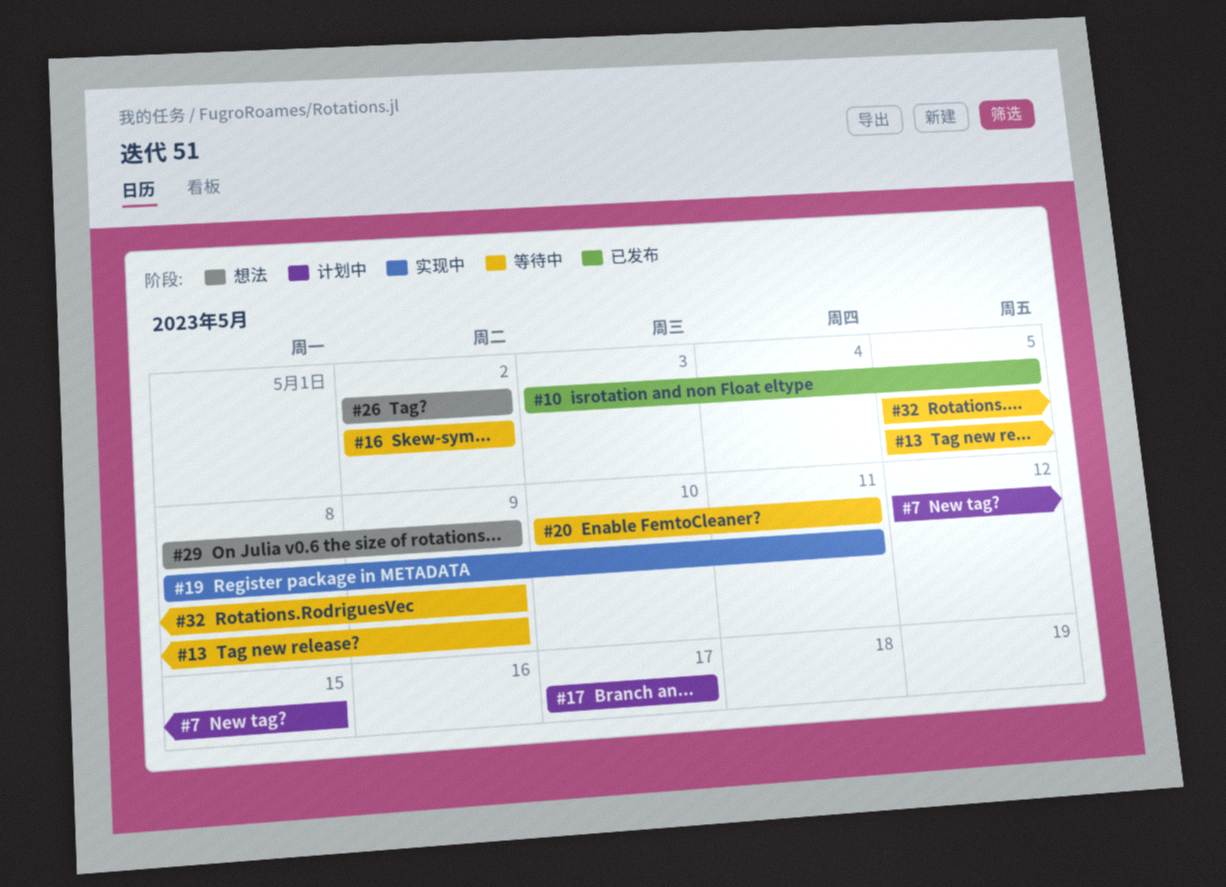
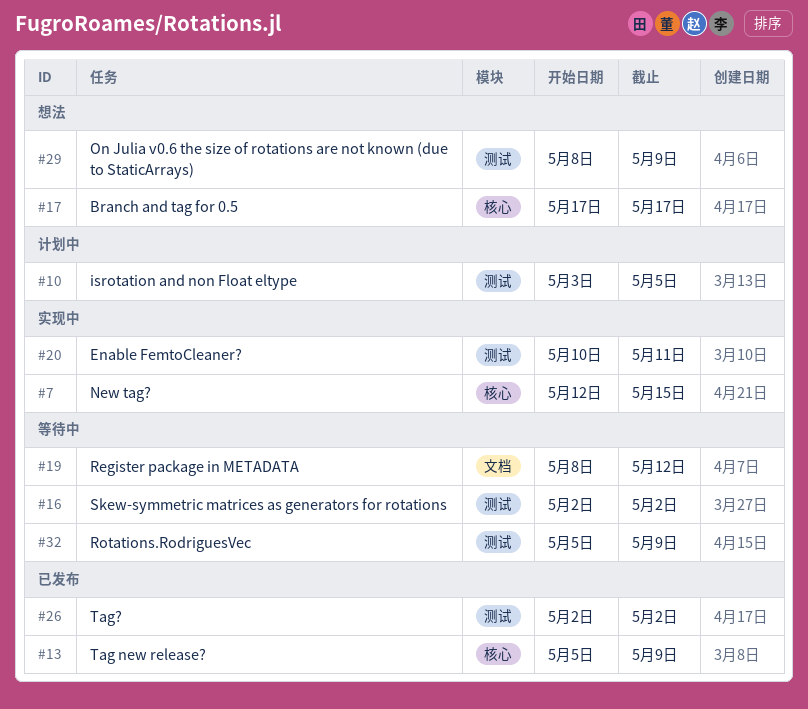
#7, status: 计划中 -> 实现中
#10, status: 已发布 -> 计划中
#13, status: 等待中 -> 已发布
#17, status: 计划中 -> 想法
#19, status: 实现中 -> 等待中
#19, due: May 11 -> May 12
#20, status: 等待中 -> 实现中
#26, status: 想法 -> 已发布

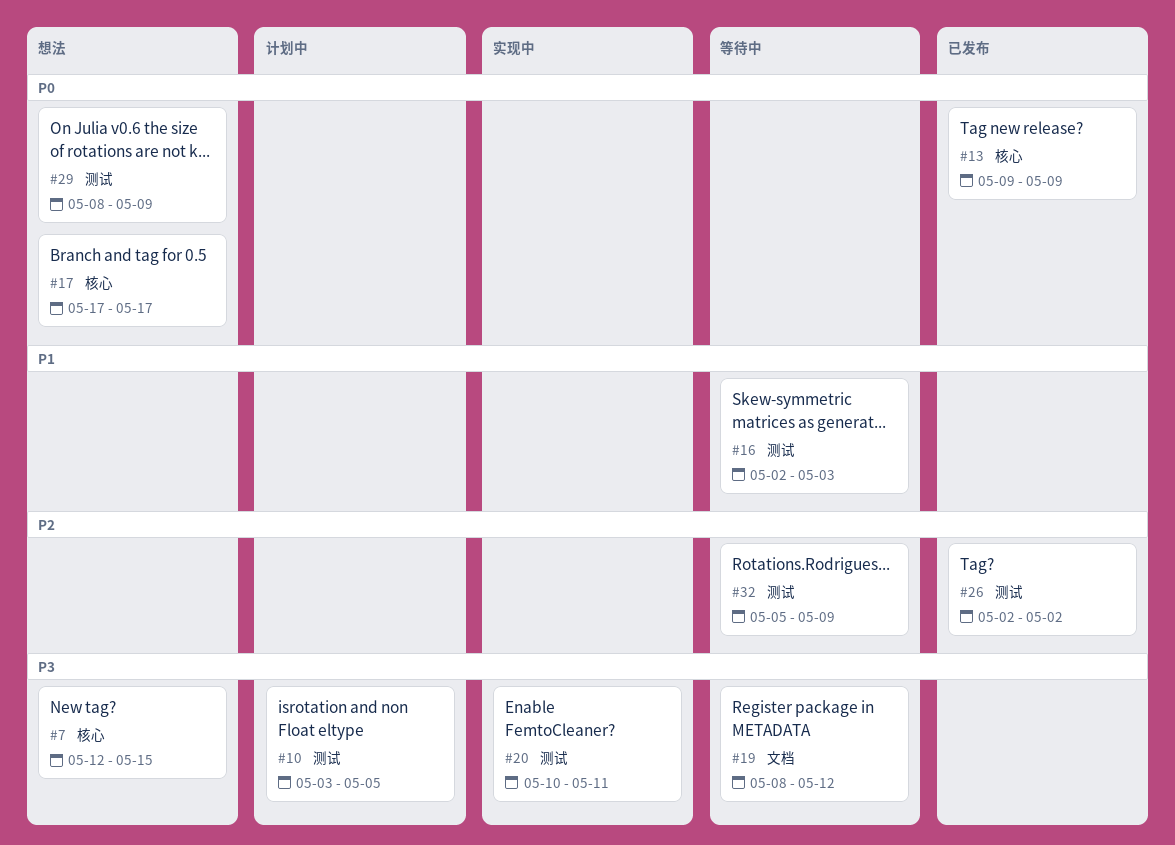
#7, status: 实现中 -> 想法
#13, start: May 5 -> May 9
#16, due: May 2 -> May 3

